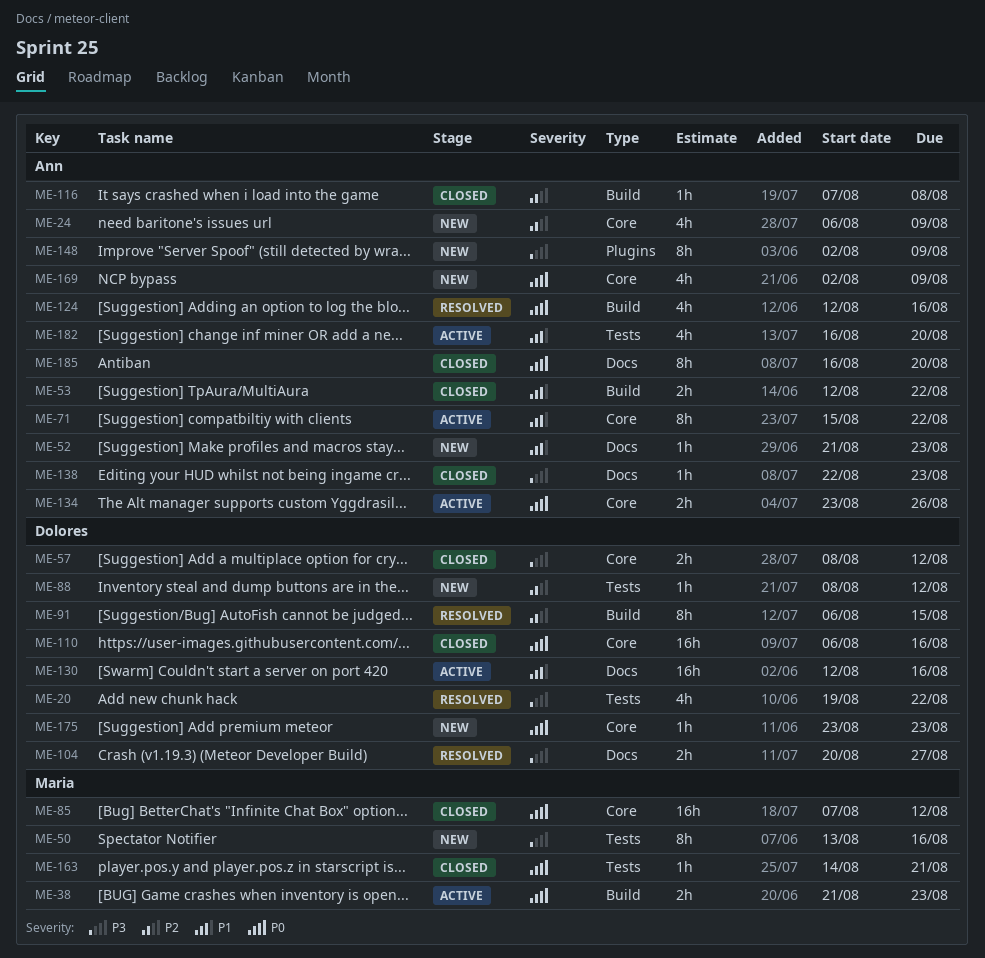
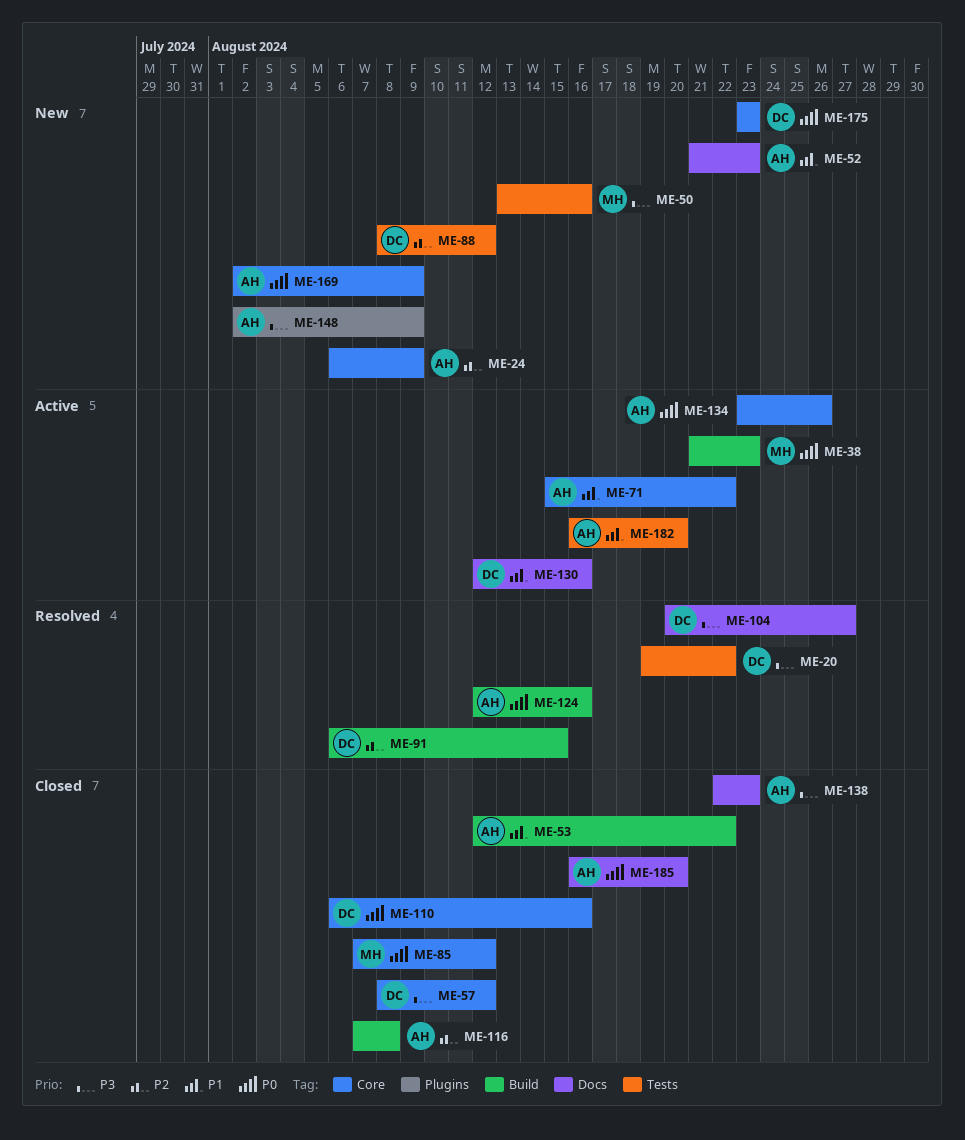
ME-163: present -> none

